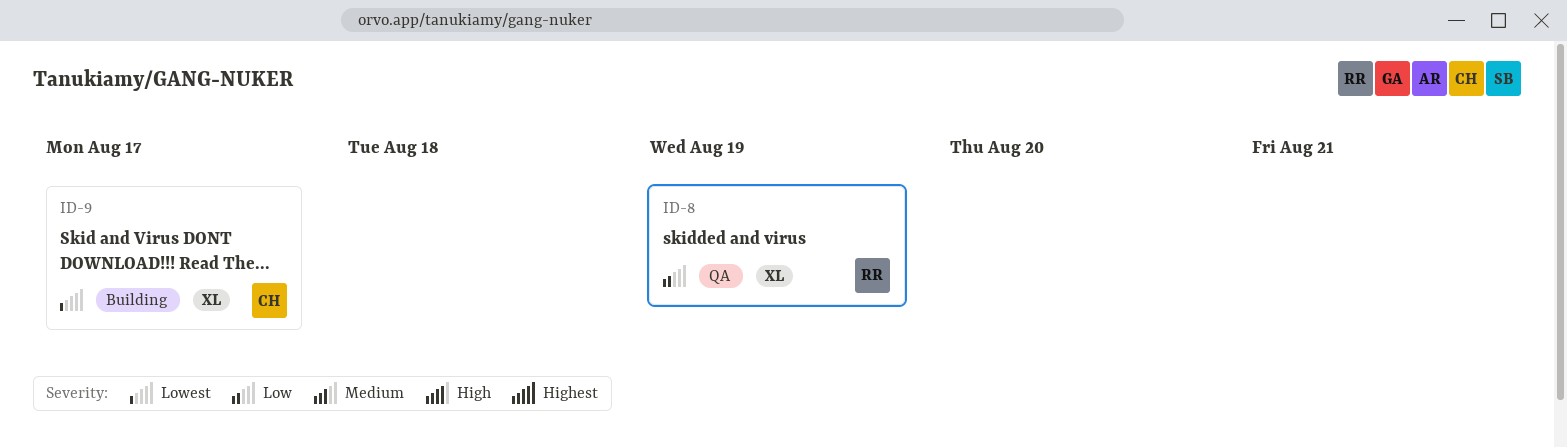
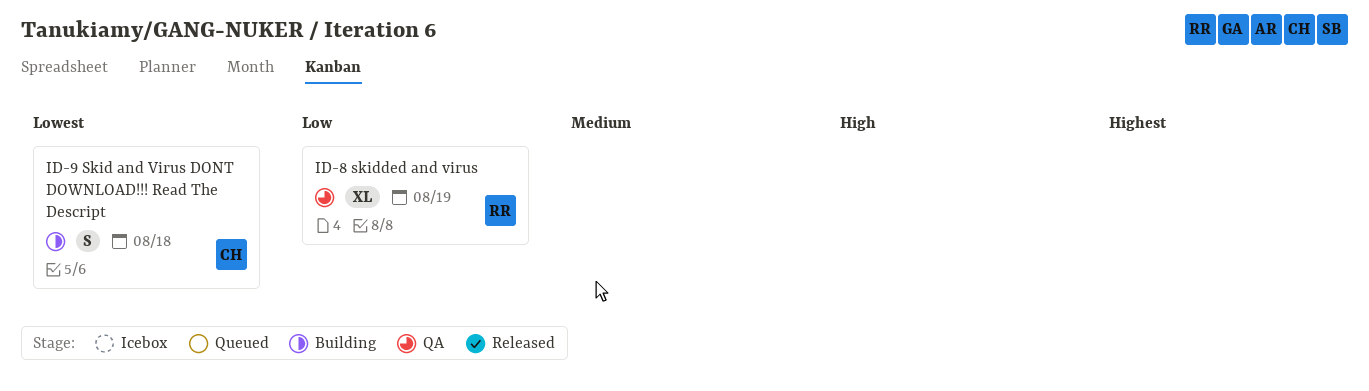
ID-9, estimate: XL -> S
ID-9, due: Aug 17 -> Aug 18

